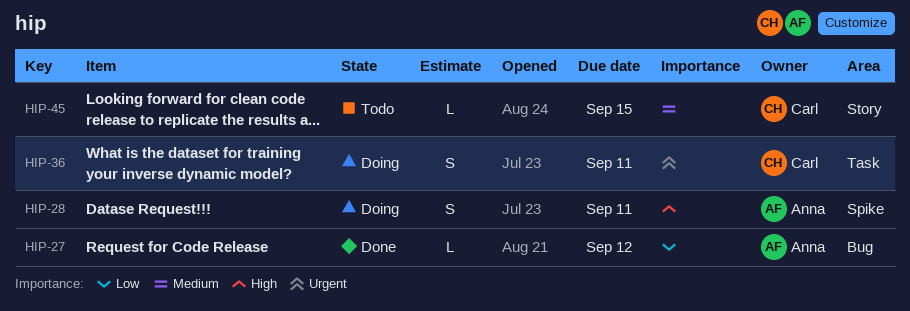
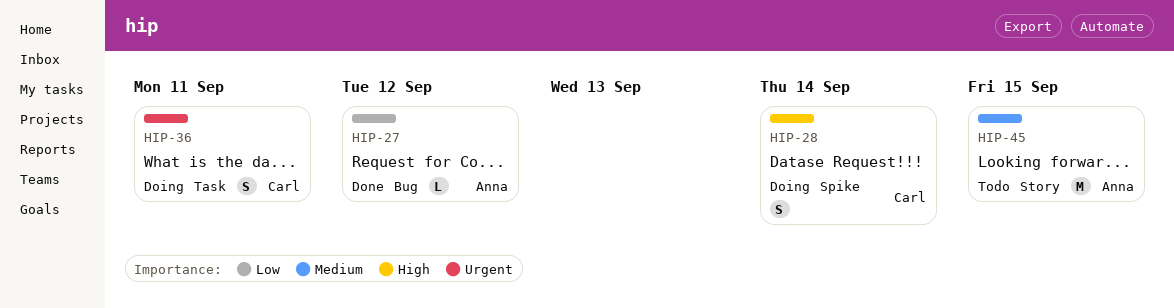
HIP-28, owner: Anna -> Carl
HIP-28, due: Sep 11 -> Sep 14
HIP-45, owner: Carl -> Anna
HIP-45, estimate: L -> M

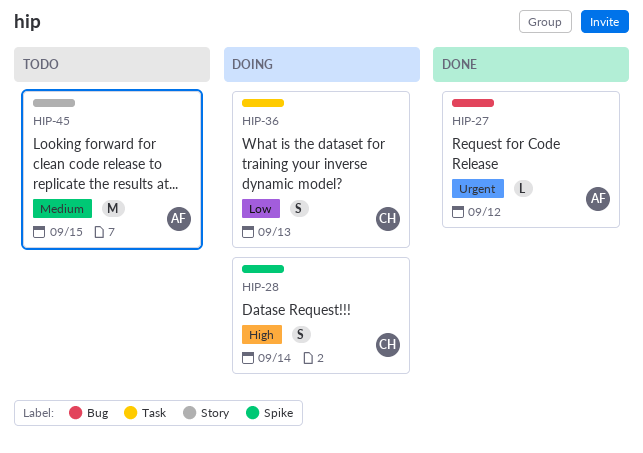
HIP-27, priority: Low -> Urgent
HIP-36, priority: Urgent -> Low
HIP-36, due: Sep 11 -> Sep 13

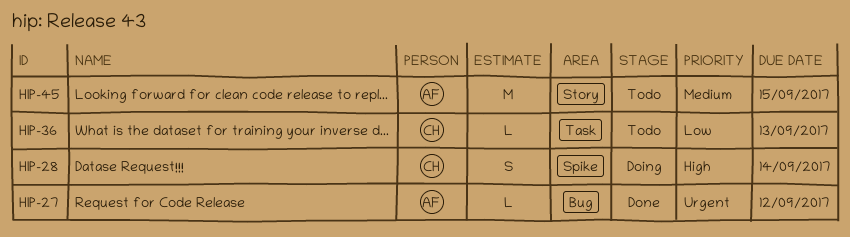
HIP-36, status: Doing -> Todo
HIP-36, estimate: S -> L

